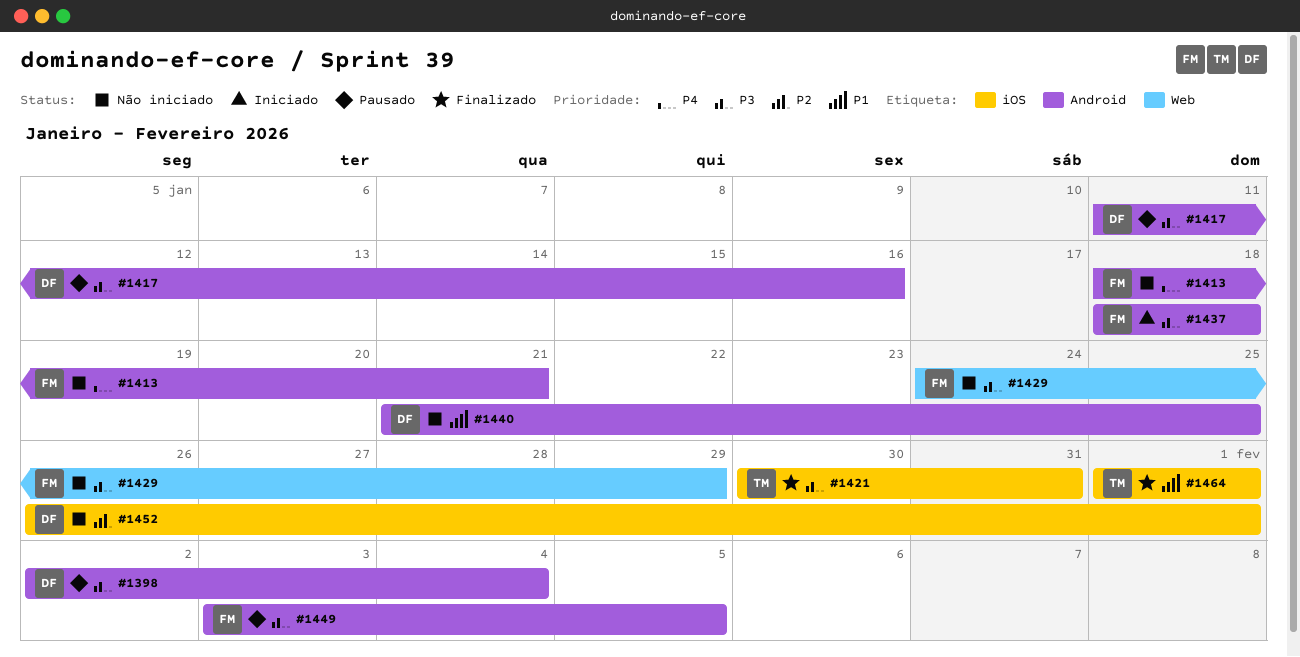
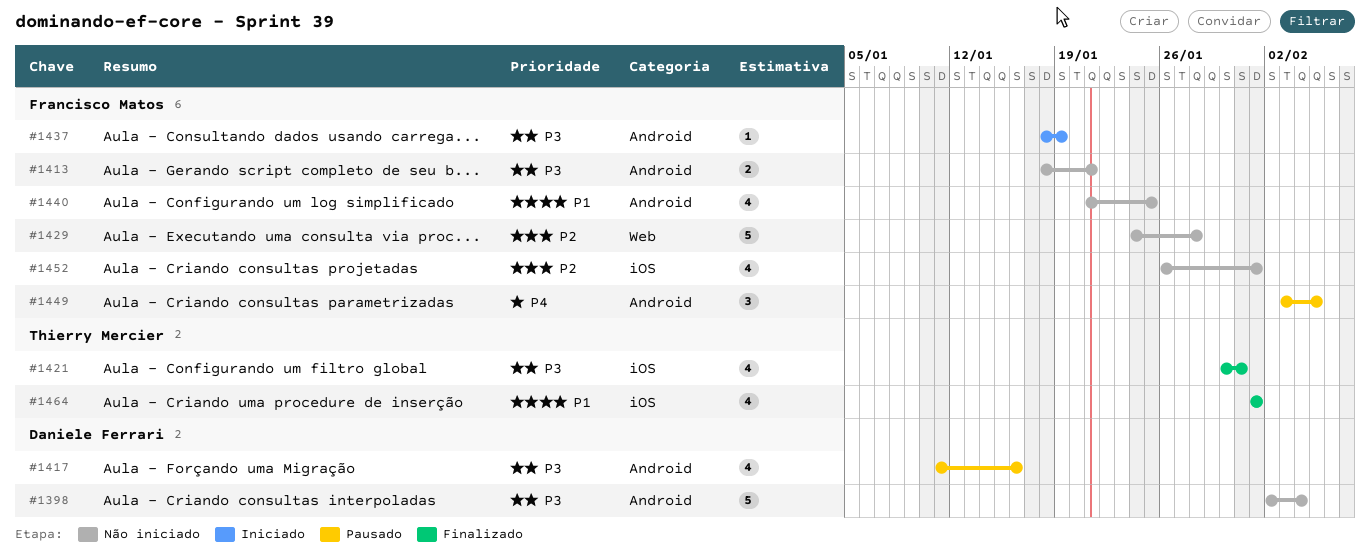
#1398, status: Pausado -> Não iniciado
#1413, priority: P4 -> P3
#1429, priority: P3 -> P2
#1429, due: Jan 29 -> Jan 28
#1437, due: Jan 18 -> Jan 19
#1440, owner: Daniele Ferrari -> Francisco Matos
#1449, priority: P3 -> P4
#1452, owner: Daniele Ferrari -> Francisco Matos

